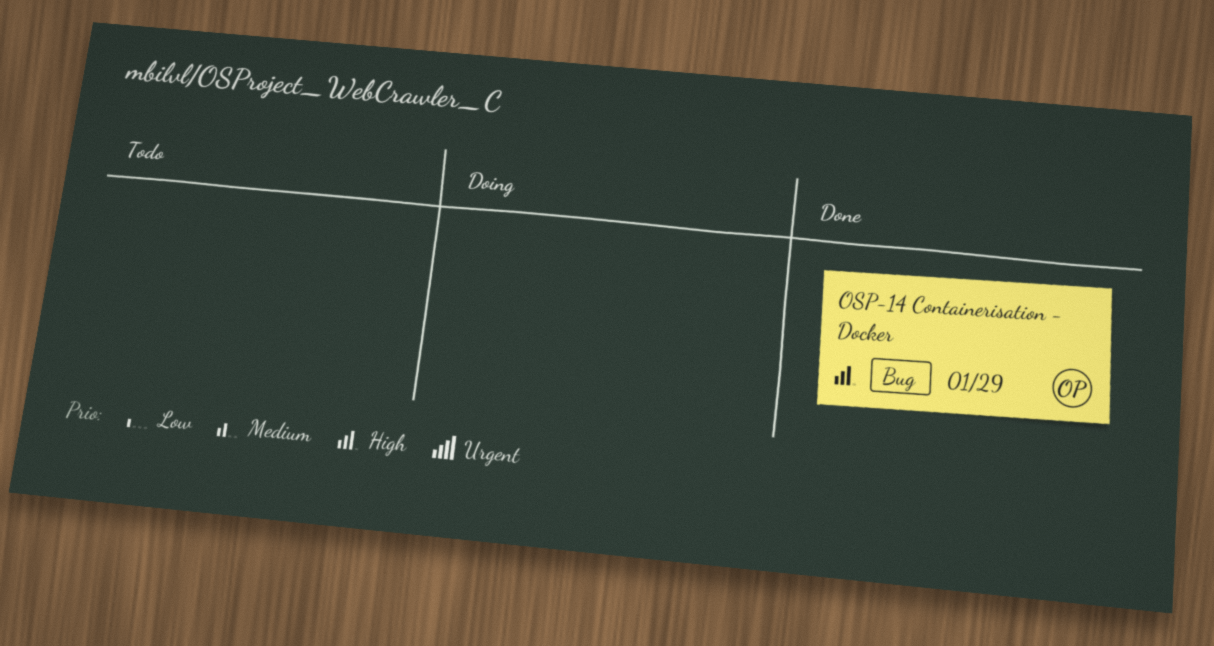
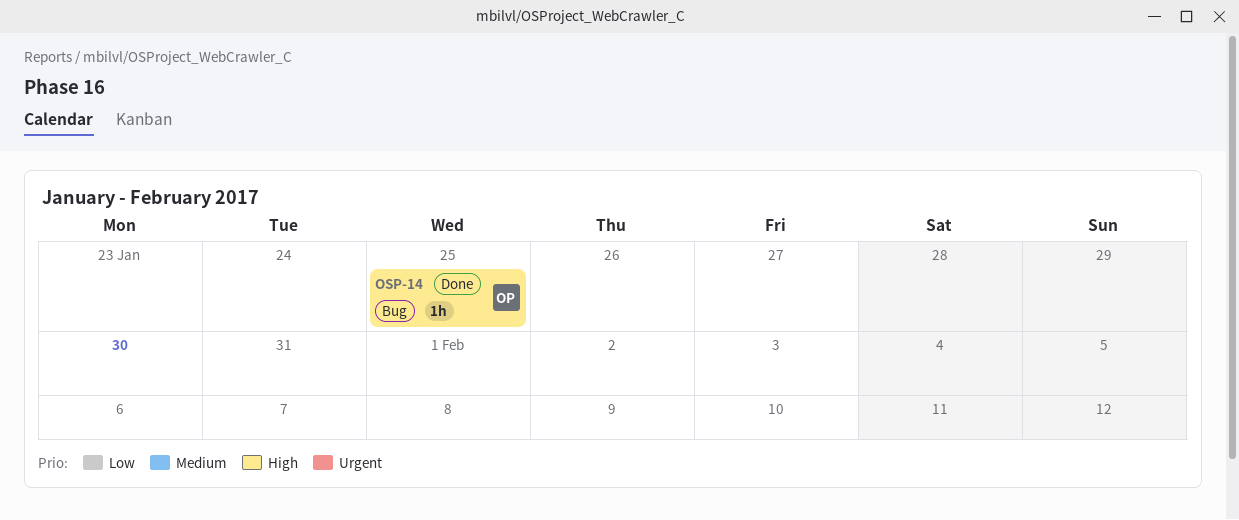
OSP-14, due: Jan 29 -> Jan 25

